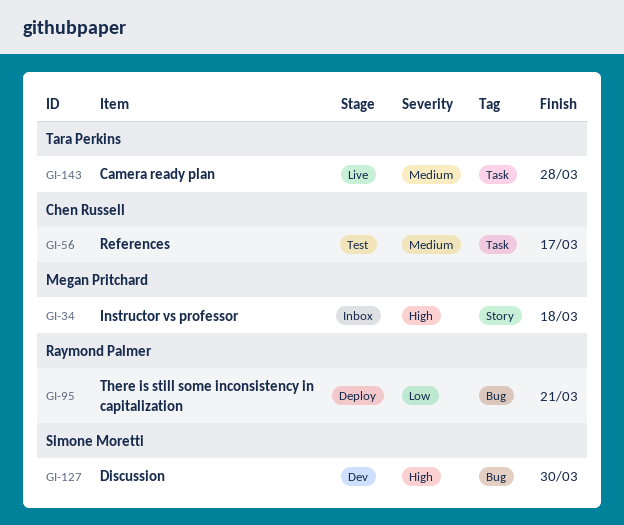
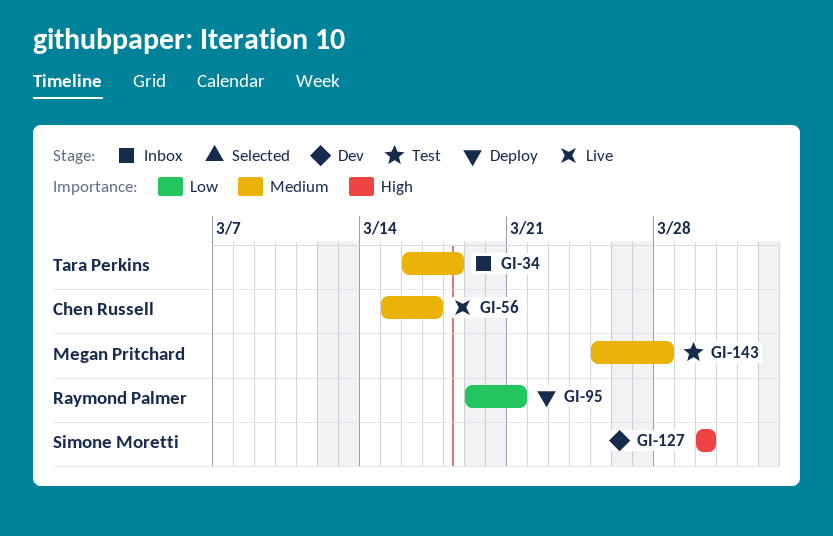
GI-34, owner: Megan Pritchard -> Tara Perkins
GI-34, priority: High -> Medium
GI-56, status: Test -> Live
GI-143, status: Live -> Test
GI-143, owner: Tara Perkins -> Megan Pritchard

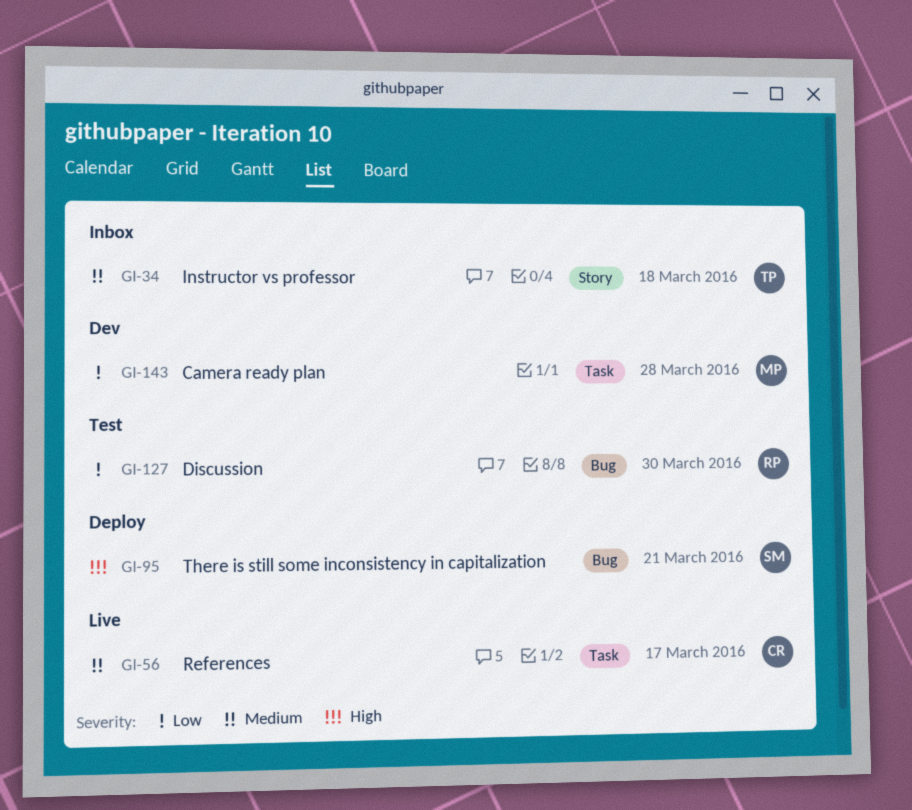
GI-95, owner: Raymond Palmer -> Simone Moretti
GI-95, priority: Low -> High
GI-127, status: Dev -> Test
GI-127, owner: Simone Moretti -> Raymond Palmer
GI-127, priority: High -> Low
GI-143, status: Test -> Dev
GI-143, priority: Medium -> Low

